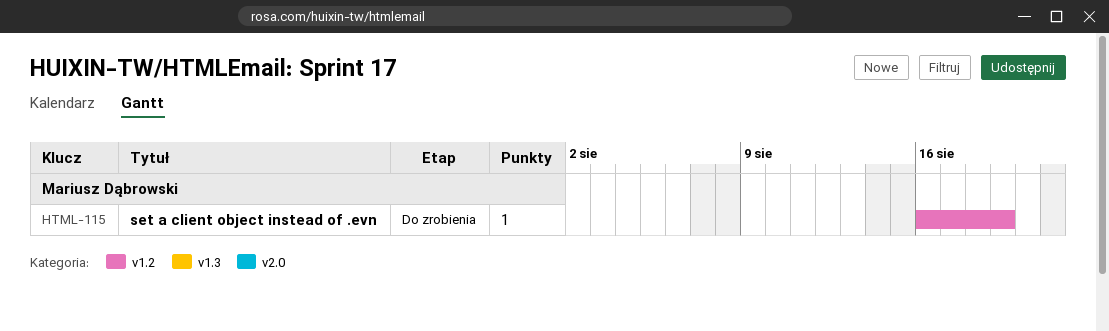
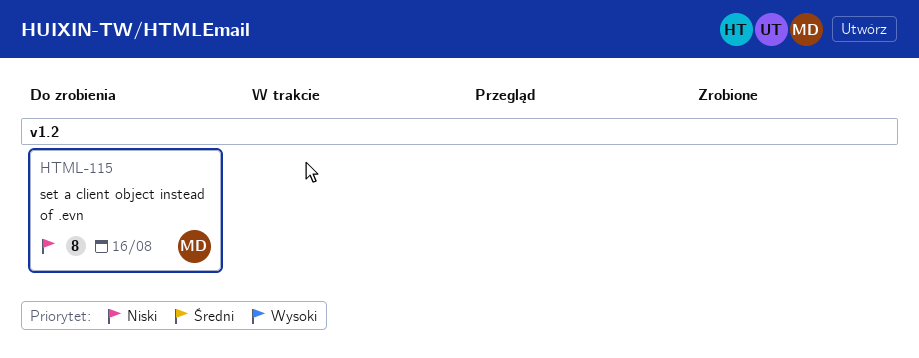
HTML-115, estimate: 1 -> 8
HTML-115, due: Aug 19 -> Aug 16

